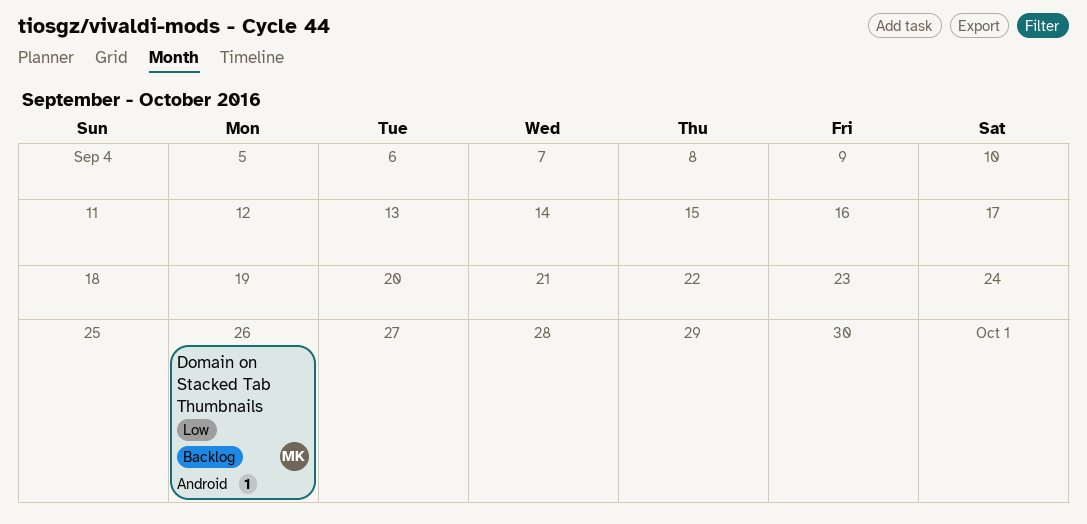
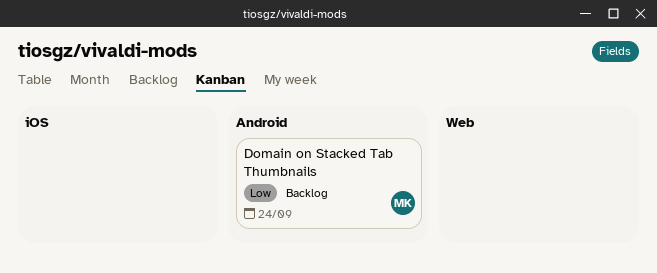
Domain on Stacked Tab Thumbnails, due: Sep 26 -> Sep 24

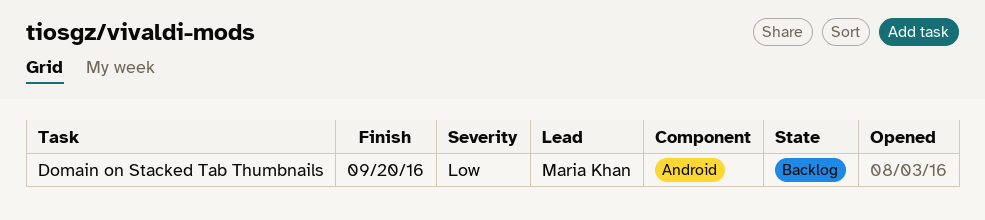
Domain on Stacked Tab Thumbnails, due: Sep 24 -> Sep 20

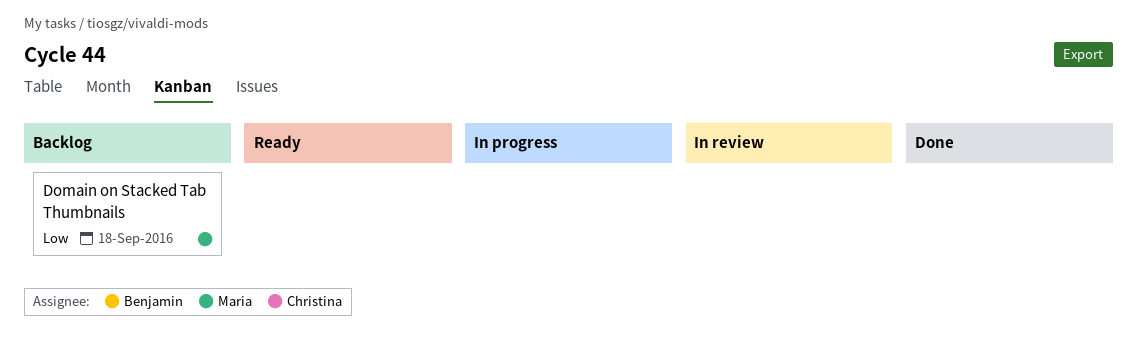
Domain on Stacked Tab Thumbnails, due: Sep 20 -> Sep 18

